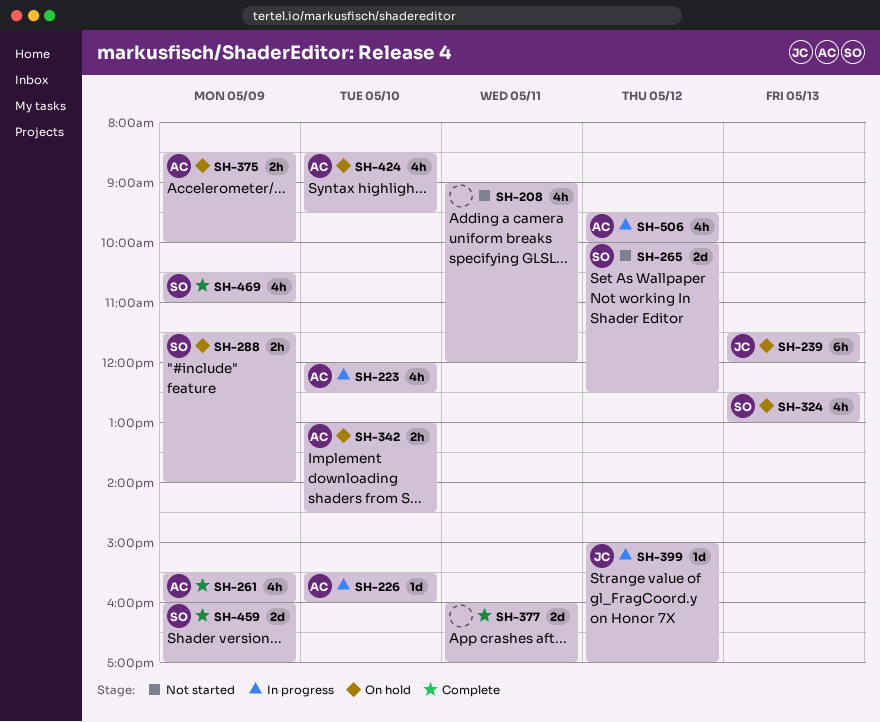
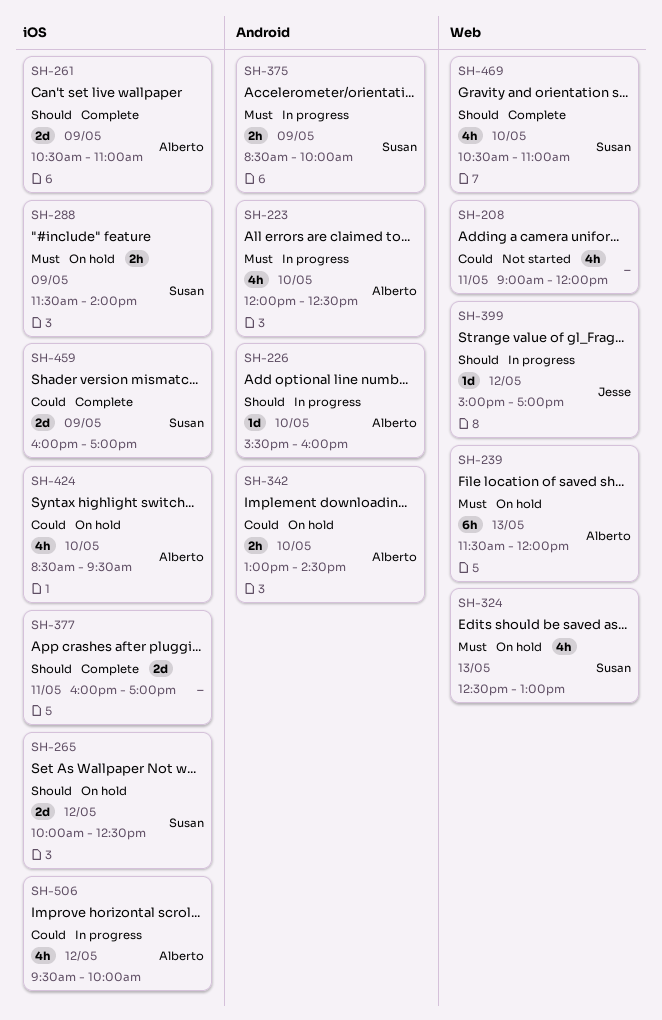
SH-239, owner: Jesse -> Alberto
SH-261, estimate: 4h -> 2d
SH-261, begins: 15:30 -> 10:30
SH-261, ends: 16:00 -> 11:00
SH-265, status: Not started -> On hold
SH-375, status: On hold -> In progress
SH-375, owner: Alberto -> Susan
SH-469, day: May 9 -> May 10

